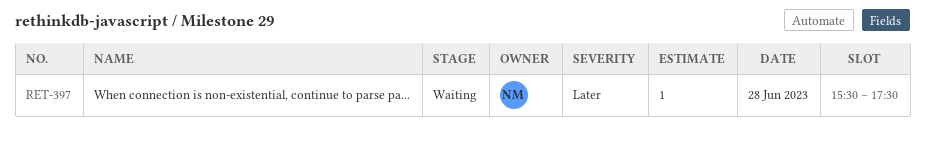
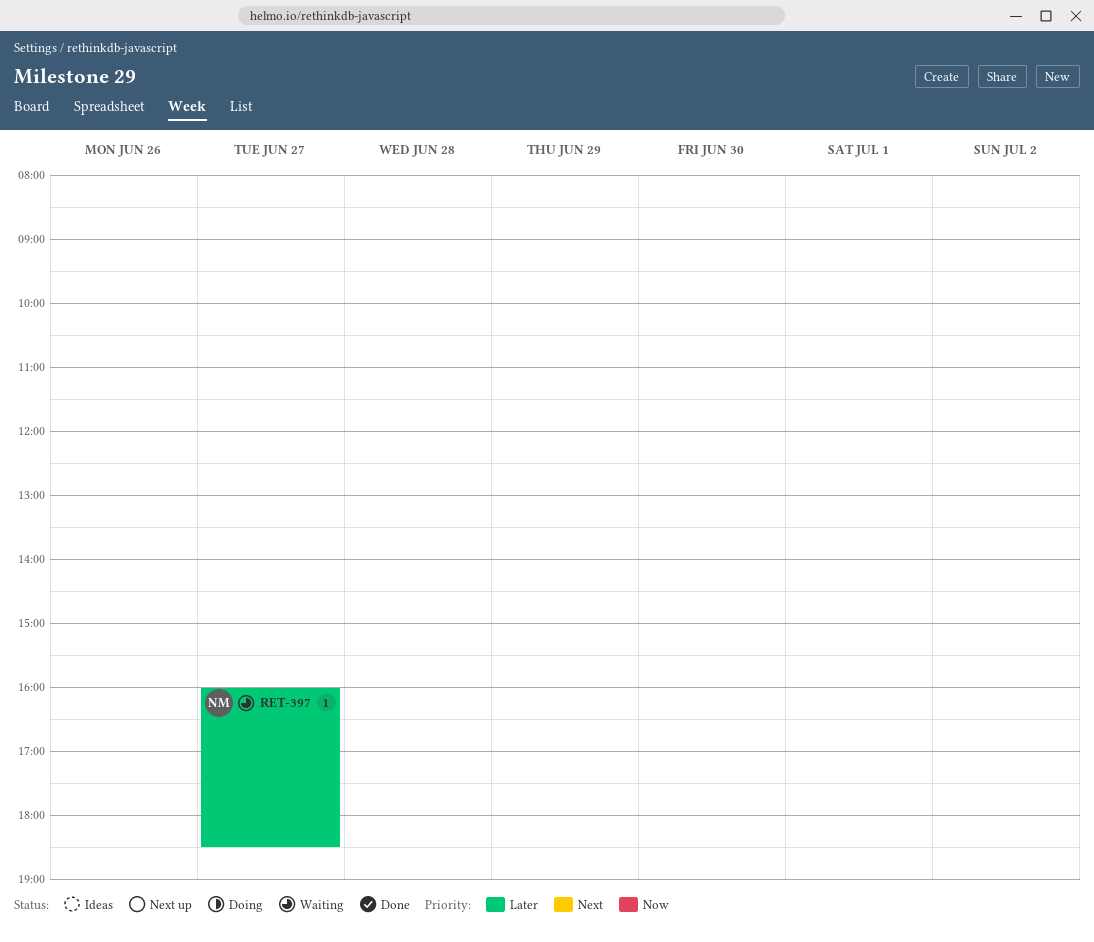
RET-397, day: Jun 28 -> Jun 27
RET-397, begins: 15:30 -> 16:00
RET-397, ends: 17:30 -> 18:30

